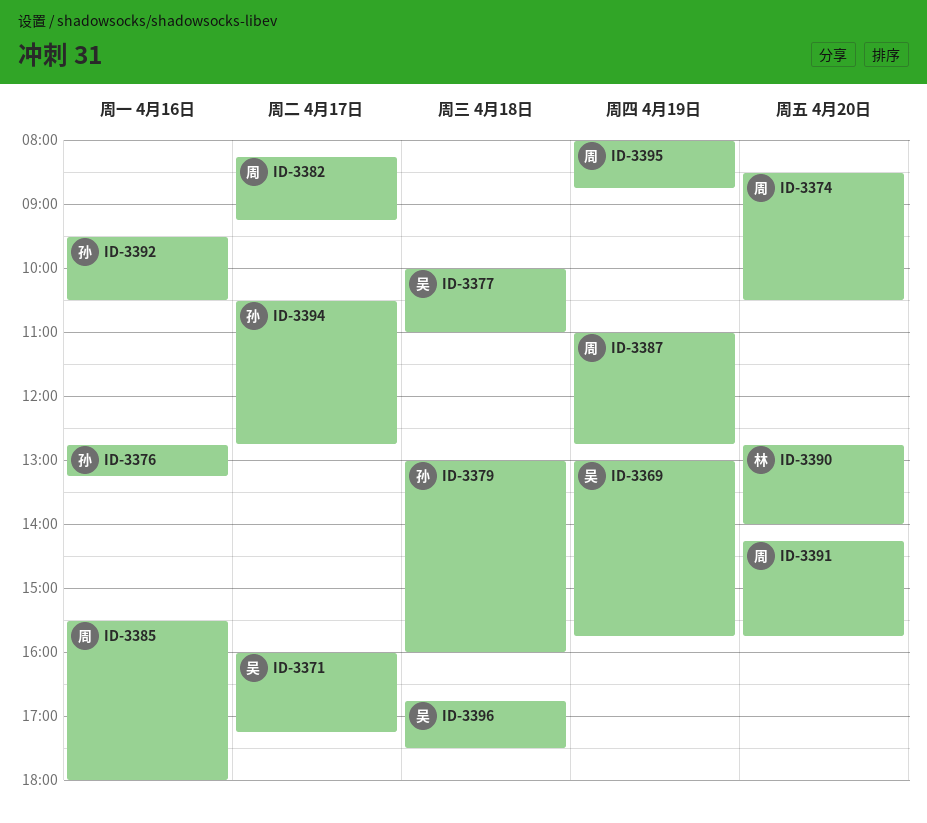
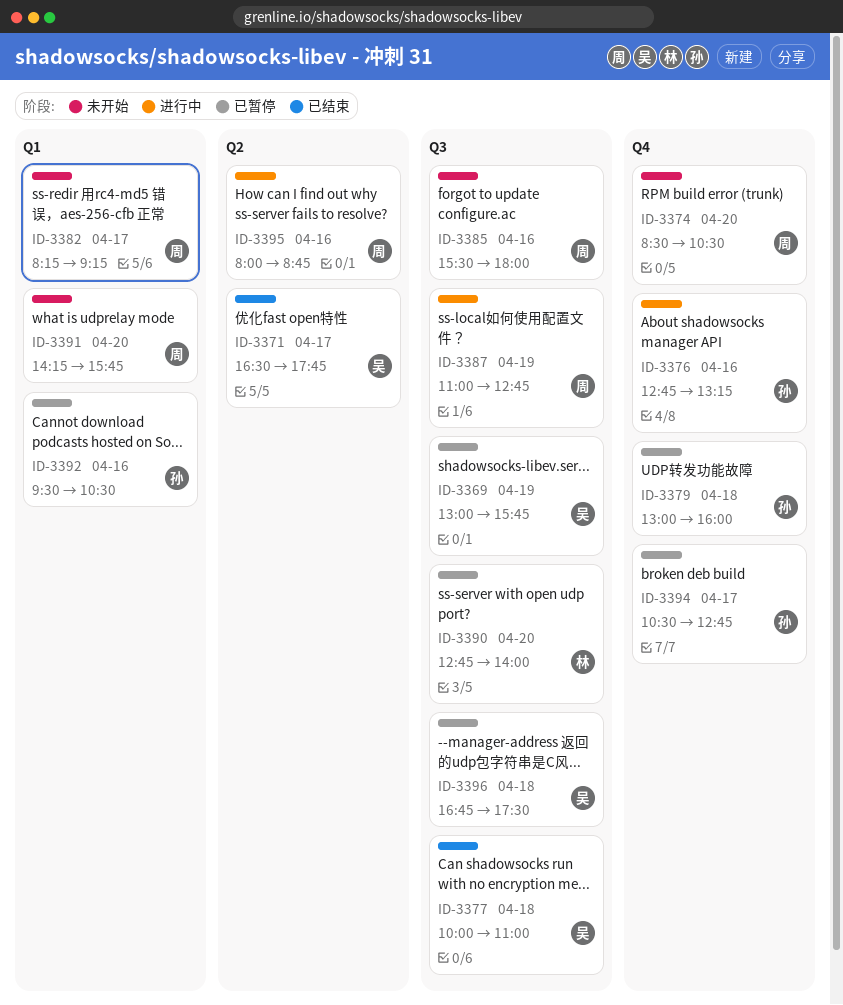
ID-3371, begins: 16:00 -> 16:30
ID-3371, ends: 17:15 -> 17:45
ID-3395, day: Apr 19 -> Apr 16

